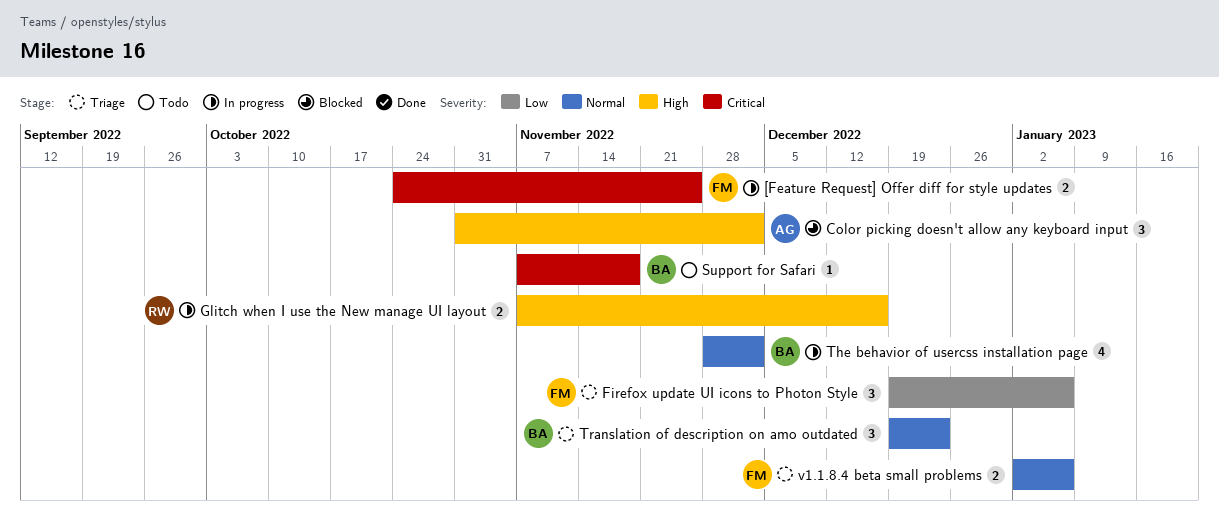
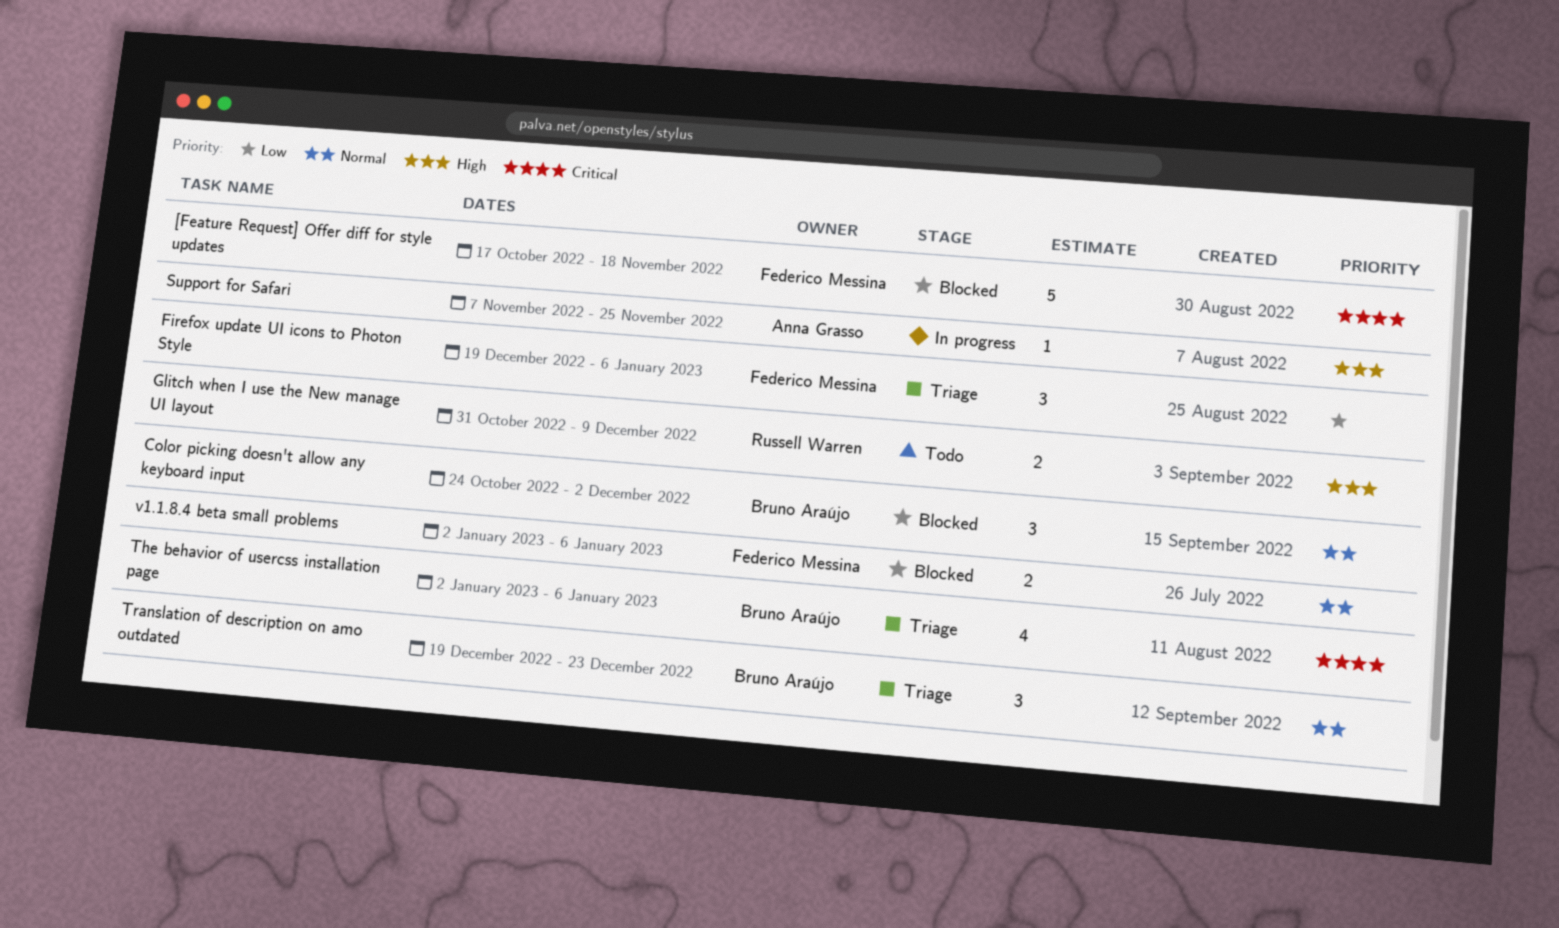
[Feature Request] Offer diff for style updates, status: In progress -> Blocked
[Feature Request] Offer diff for style updates, estimate: 2 -> 5
[Feature Request] Offer diff for style updates, start: Oct 24 -> Oct 17
[Feature Request] Offer diff for style updates, due: Nov 25 -> Nov 18
Color picking doesn't allow any keyboard input, owner: Anna Grasso -> Bruno Araújo
Color picking doesn't allow any keyboard input, priority: High -> Normal
Color picking doesn't allow any keyboard input, start: Oct 31 -> Oct 24
Glitch when I use the New manage UI layout, status: In progress -> Todo
Glitch when I use the New manage UI layout, start: Nov 7 -> Oct 31
Glitch when I use the New manage UI layout, due: Dec 16 -> Dec 9
Support for Safari, status: Todo -> In progress
Support for Safari, owner: Bruno Araújo -> Anna Grasso
Support for Safari, priority: Critical -> High
Support for Safari, due: Nov 18 -> Nov 25
The behavior of usercss installation page, status: In progress -> Triage
The behavior of usercss installation page, priority: Normal -> Critical
The behavior of usercss installation page, start: Nov 28 -> Jan 2
The behavior of usercss installation page, due: Dec 2 -> Jan 6
v1.1.8.4 beta small problems, status: Triage -> Blocked

